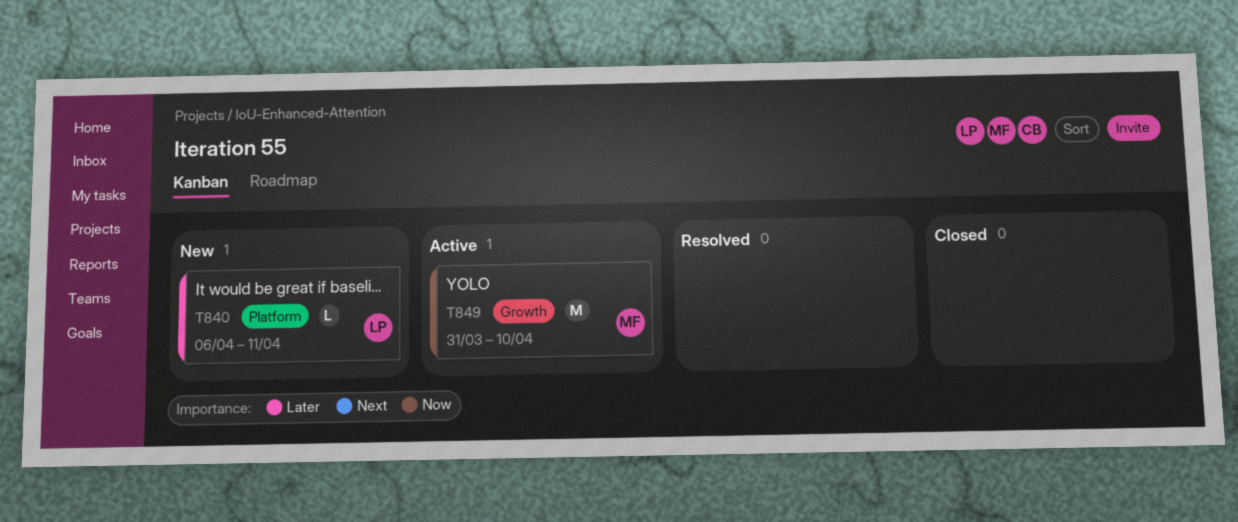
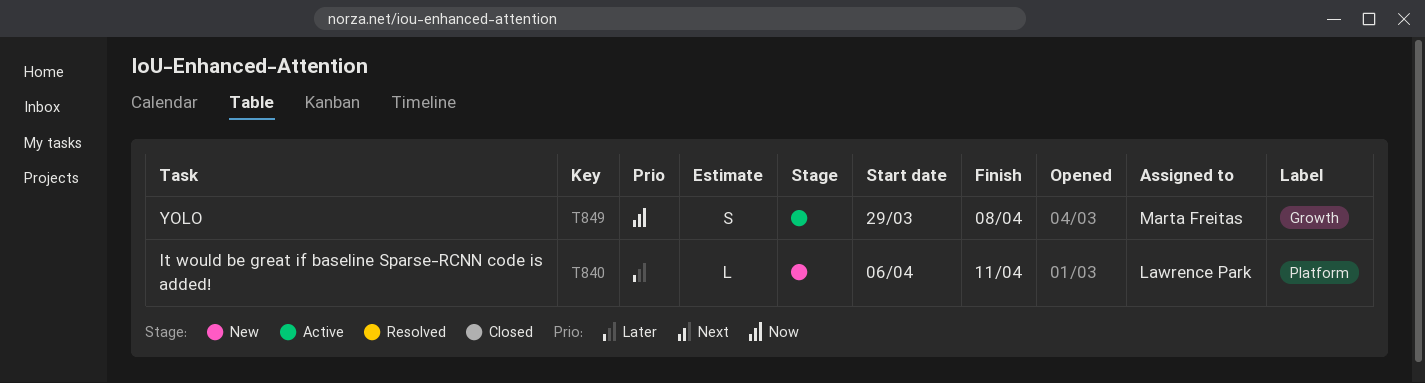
T849, estimate: M -> S
T849, start: Mar 31 -> Mar 29
T849, due: Apr 10 -> Apr 8

